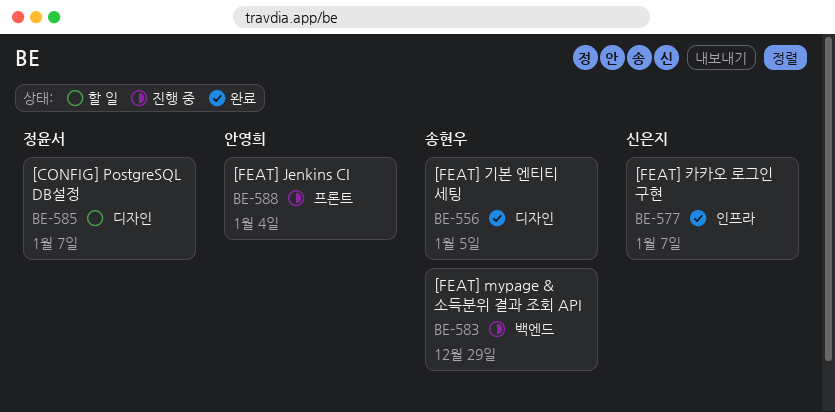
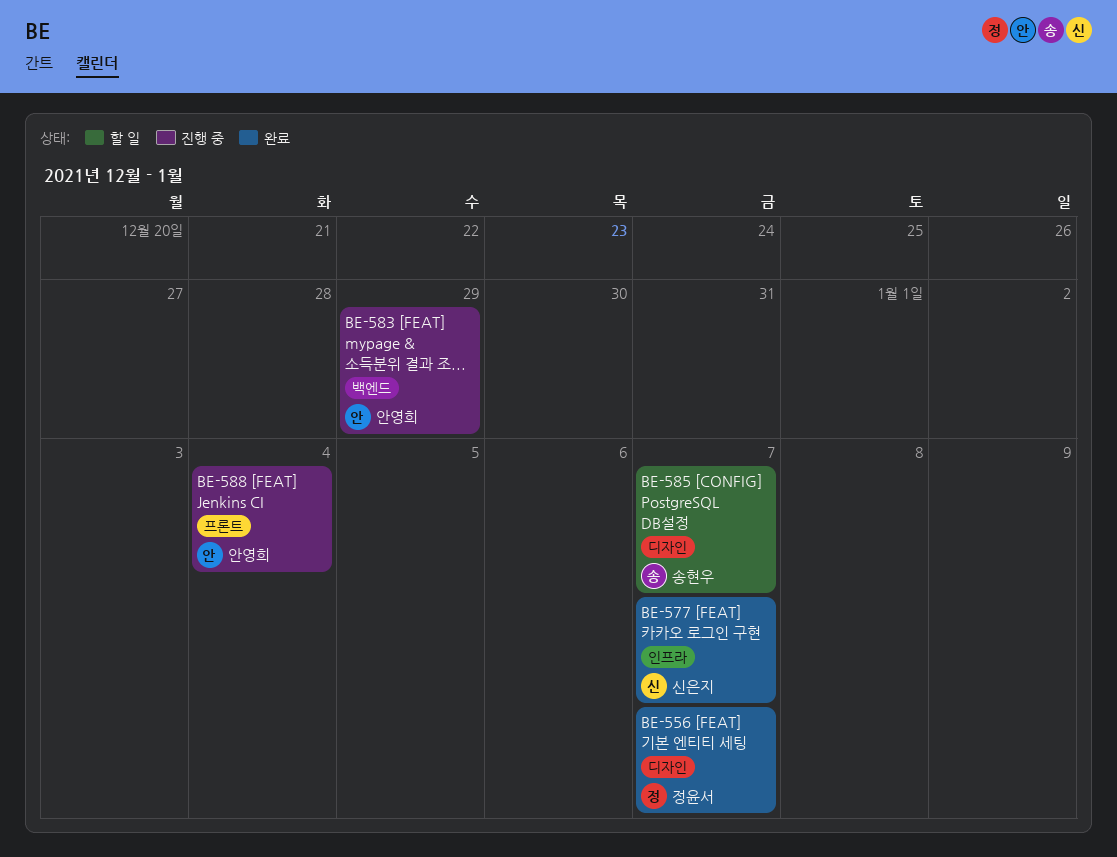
BE-556, owner: 송현우 -> 정윤서
BE-556, due: Jan 5 -> Jan 7
BE-583, owner: 송현우 -> 안영희
BE-585, owner: 정윤서 -> 송현우

